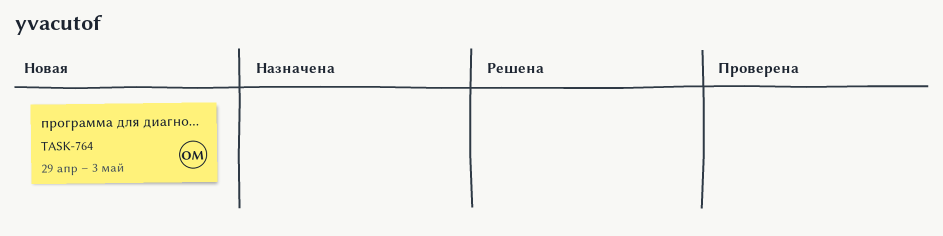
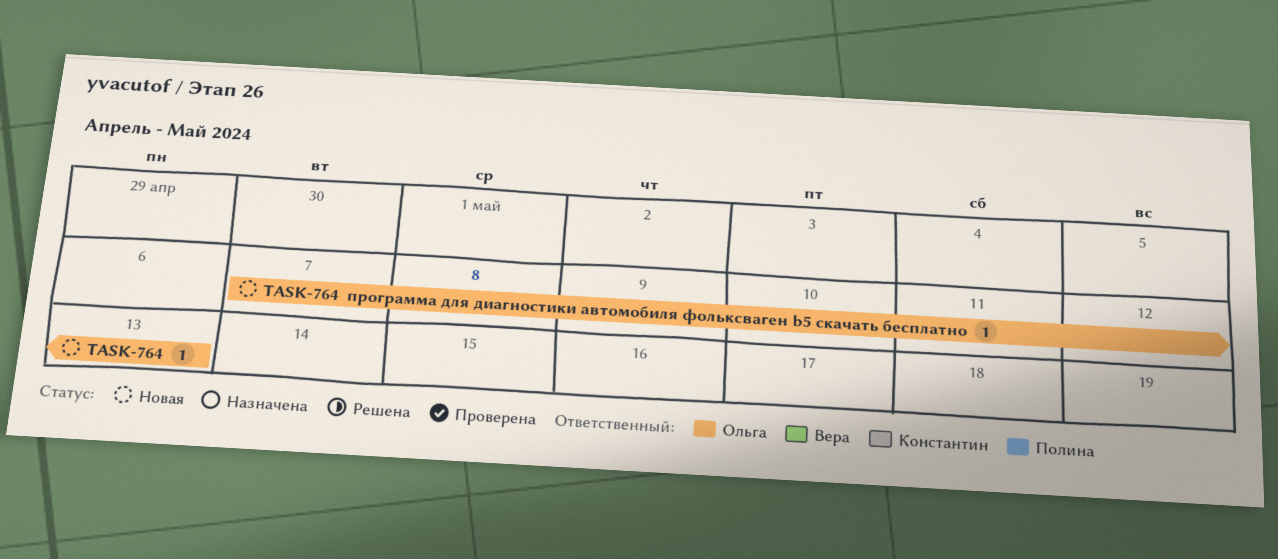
TASK-764, start: Apr 29 -> May 7
TASK-764, due: May 3 -> May 13

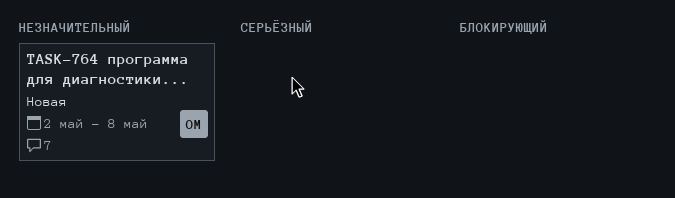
TASK-764, start: May 7 -> May 2
TASK-764, due: May 13 -> May 8

